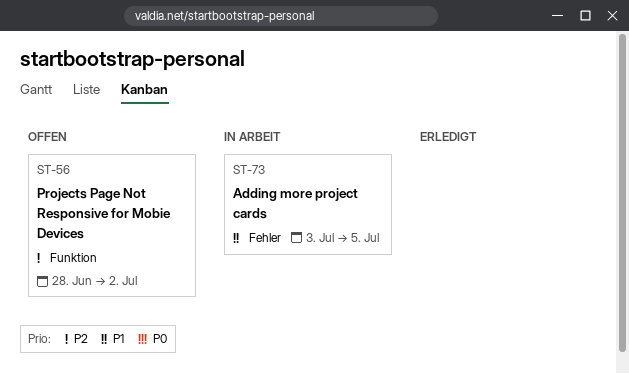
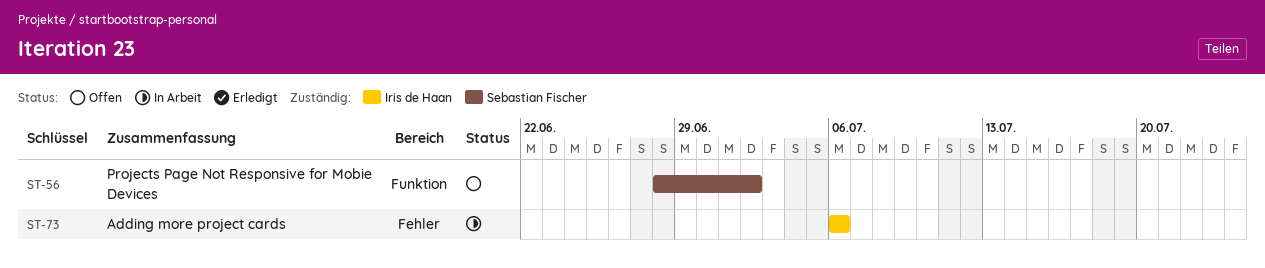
ST-73, start: Jul 3 -> Jul 6
ST-73, due: Jul 5 -> Jul 6

